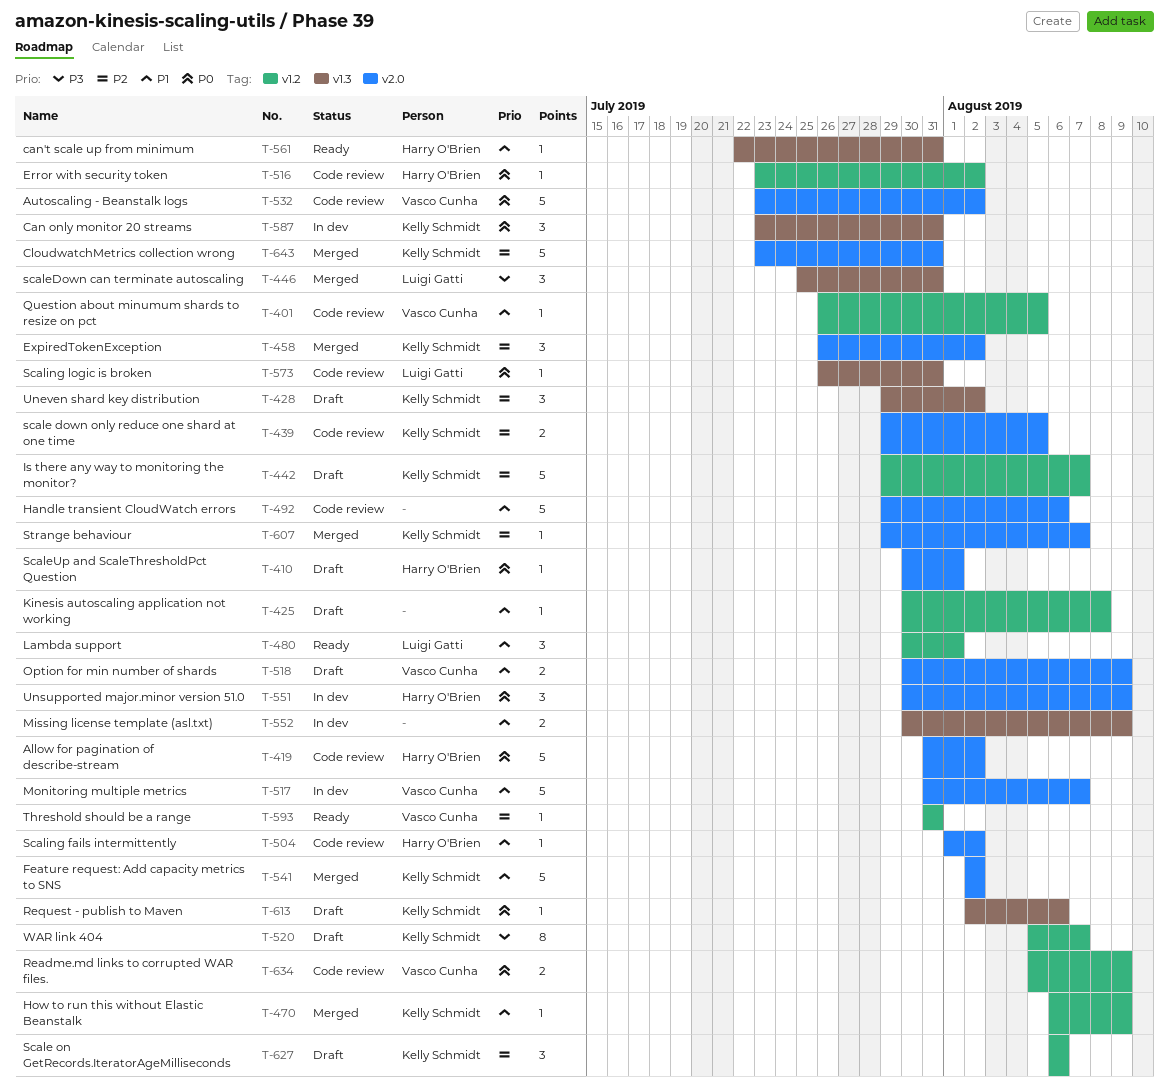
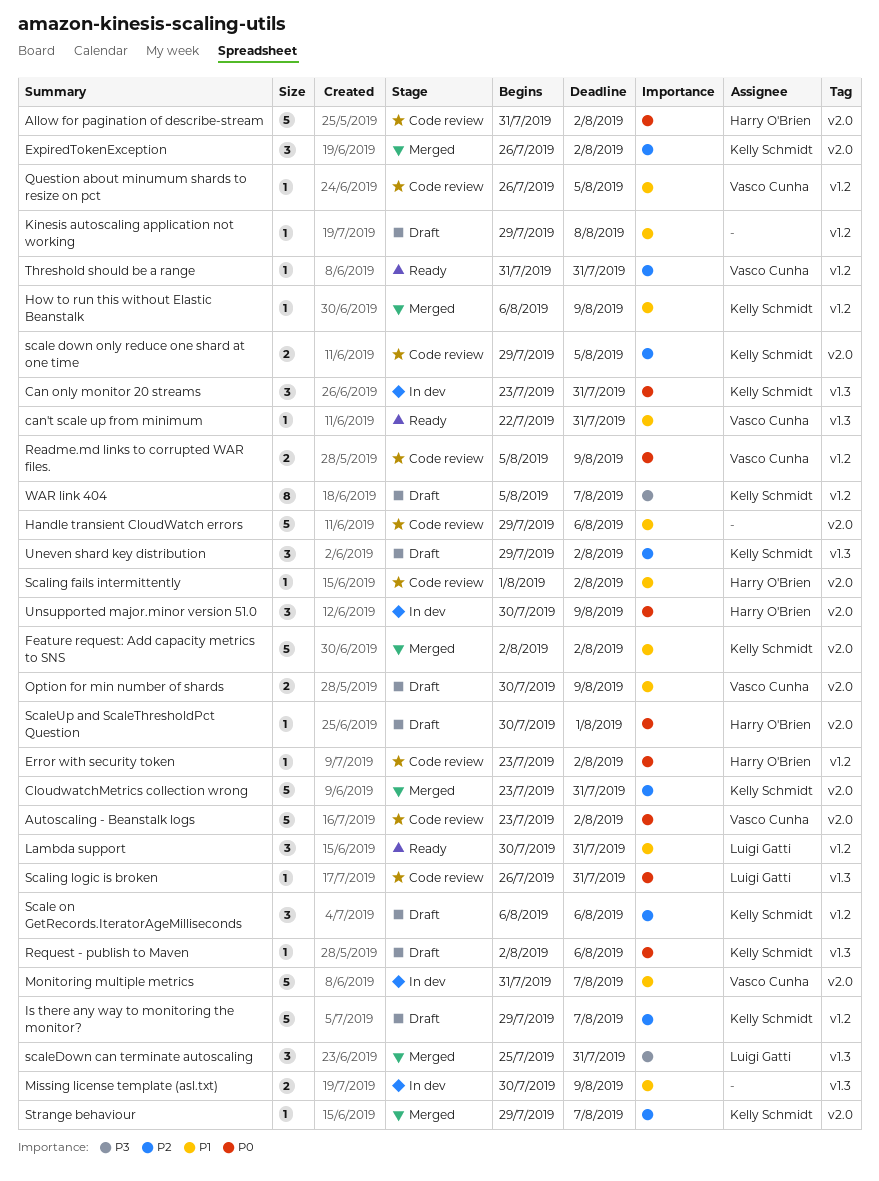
can't scale up from minimum, owner: Harry O'Brien -> Vasco Cunha
Kinesis autoscaling application not working, start: Jul 30 -> Jul 29
Lambda support, due: Aug 1 -> Jul 31

